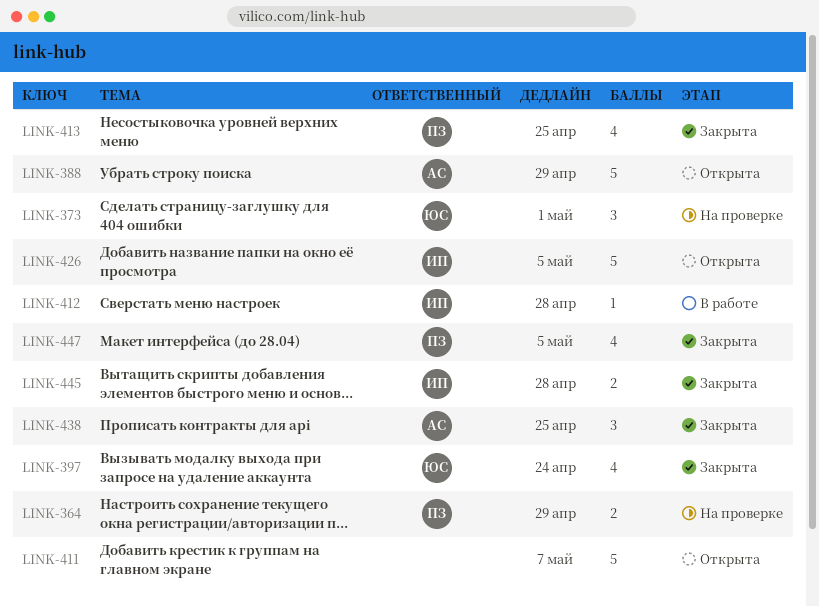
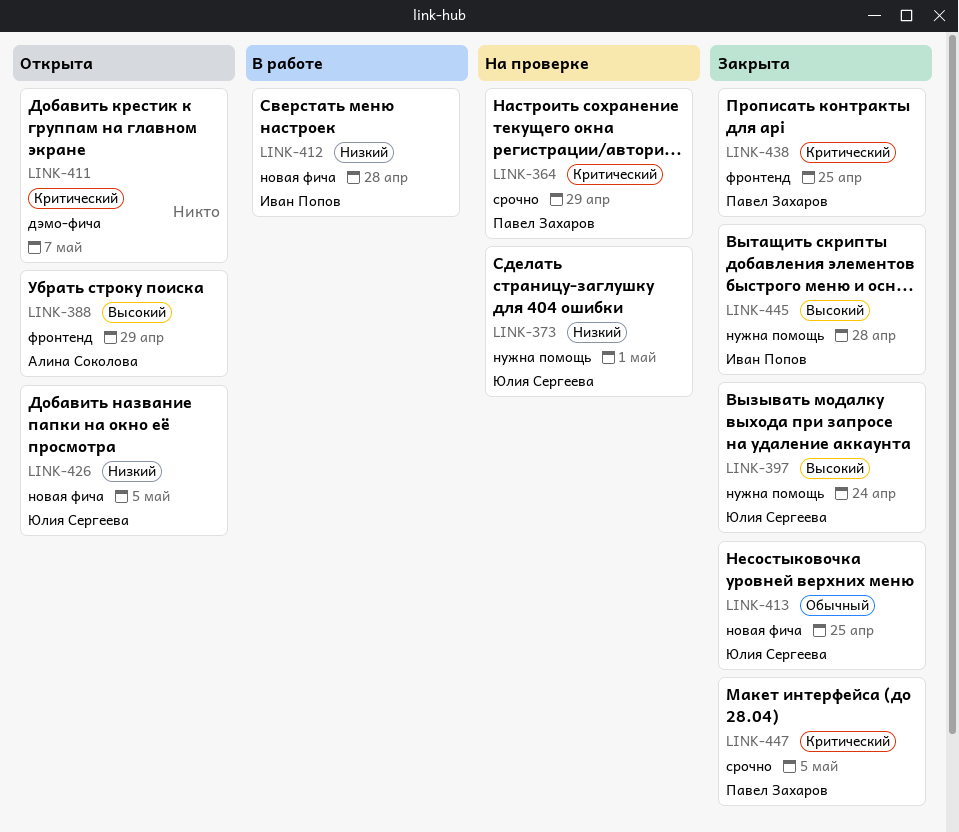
LINK-413, owner: Павел Захаров -> Юлия Сергеева
LINK-426, owner: Иван Попов -> Юлия Сергеева
LINK-438, owner: Алина Соколова -> Павел Захаров

